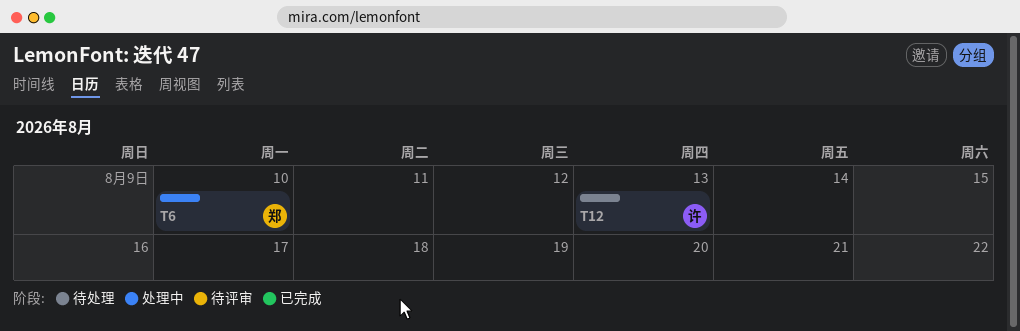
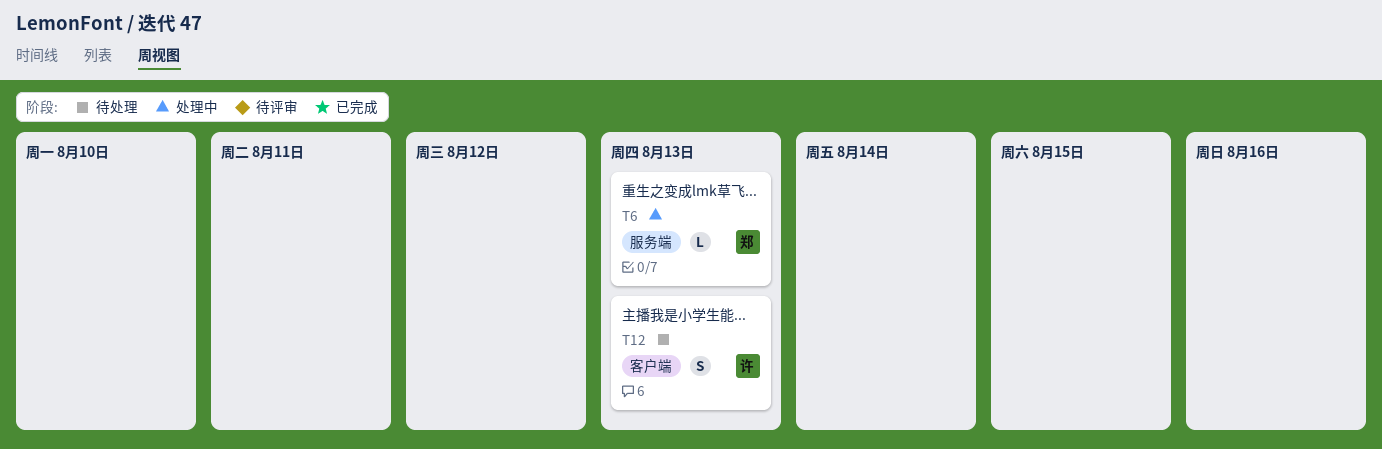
T6, due: Aug 10 -> Aug 13

